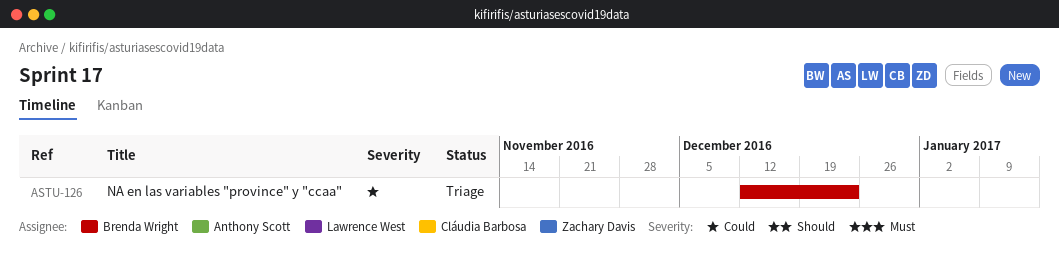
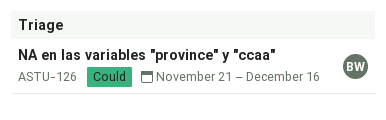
ASTU-126, start: Dec 12 -> Nov 21
ASTU-126, due: Dec 23 -> Dec 16

